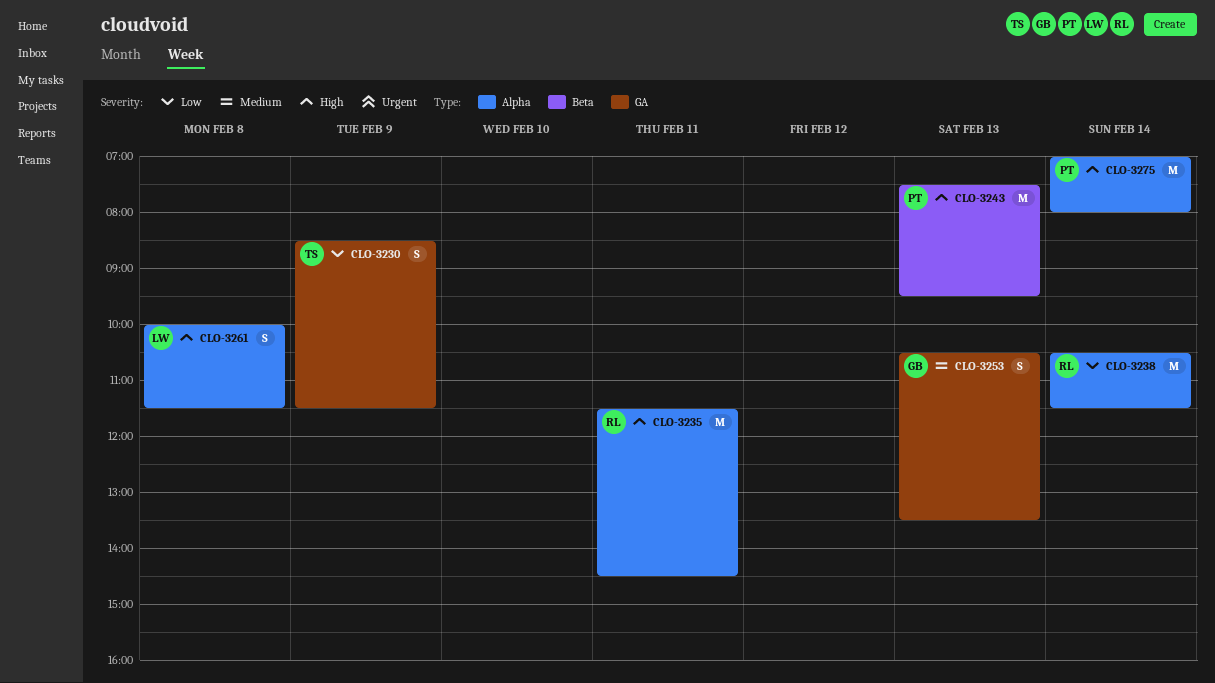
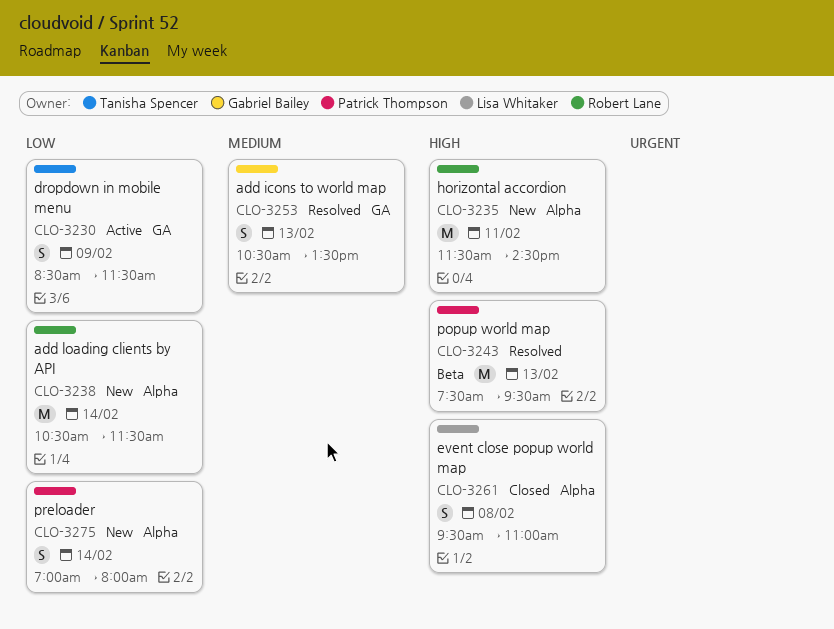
CLO-3261, begins: 10:00 -> 09:30
CLO-3261, ends: 11:30 -> 11:00
CLO-3275, priority: High -> Low
CLO-3275, estimate: M -> S

